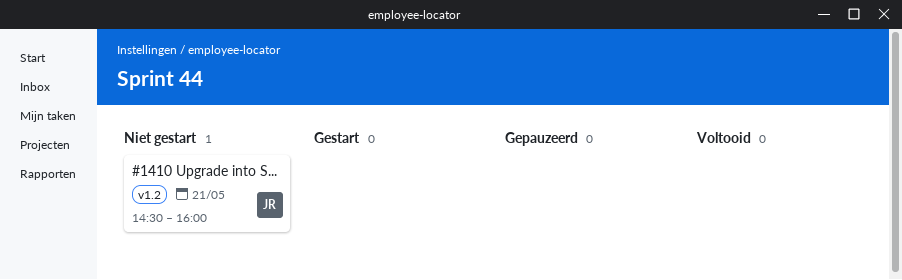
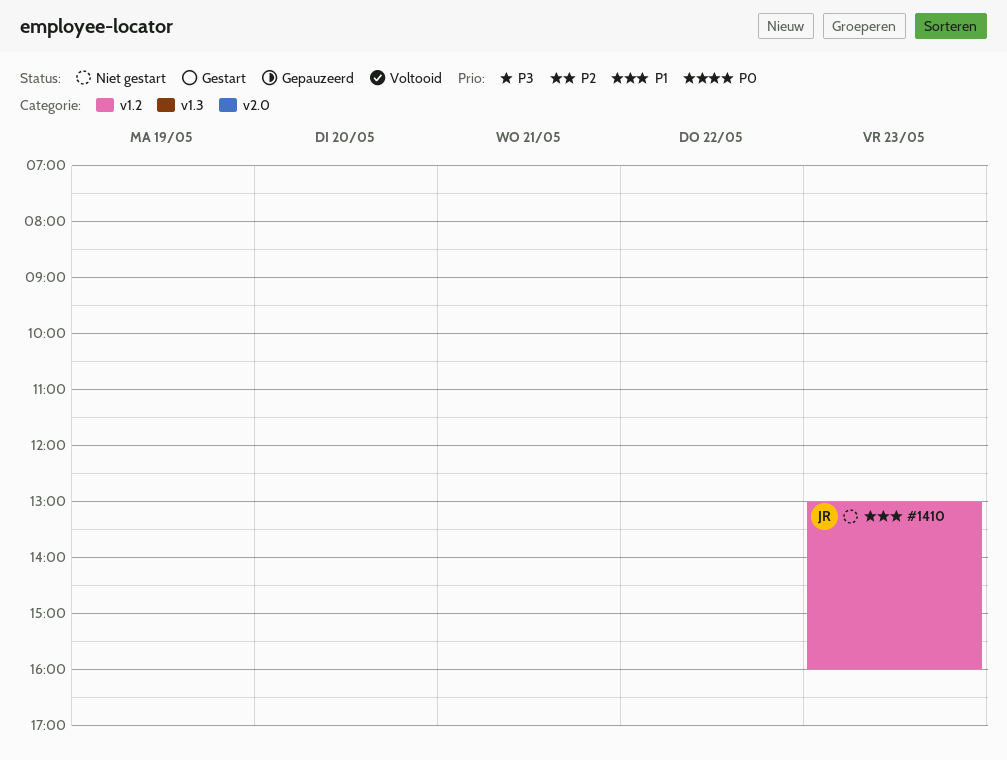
#1410, day: May 21 -> May 23
#1410, begins: 14:30 -> 13:00

